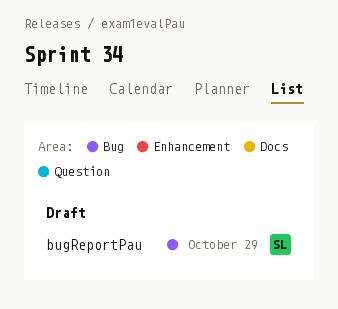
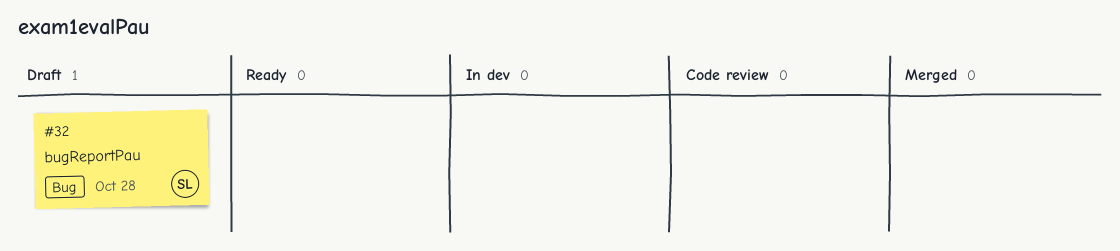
bugReportPau, due: Oct 29 -> Oct 28

